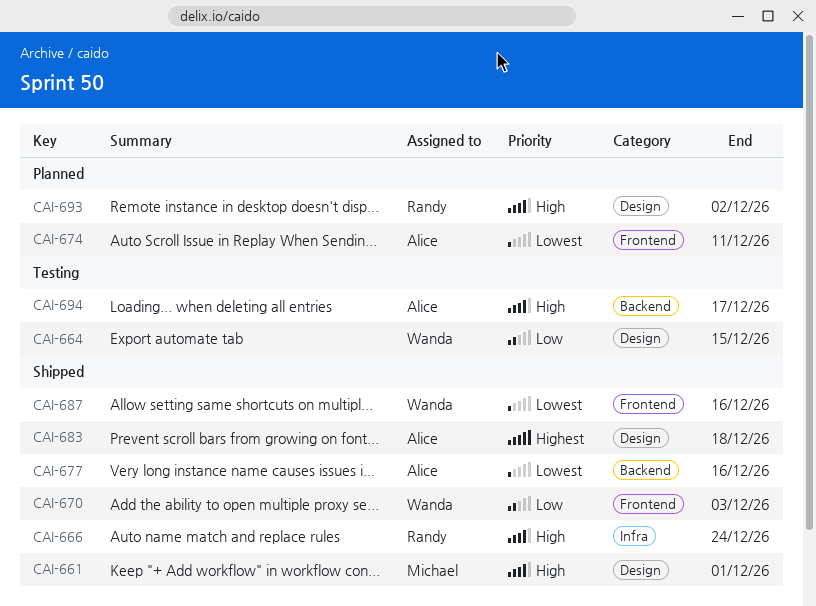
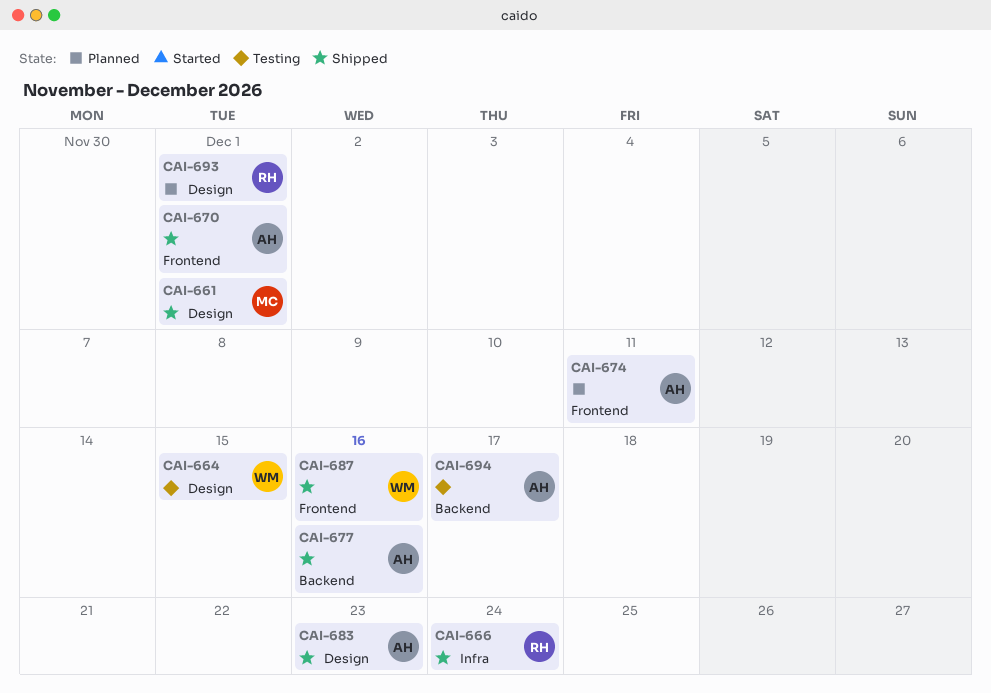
CAI-670, owner: Wanda -> Alice
CAI-670, due: Dec 3 -> Dec 1
CAI-683, due: Dec 18 -> Dec 23
CAI-693, due: Dec 2 -> Dec 1

